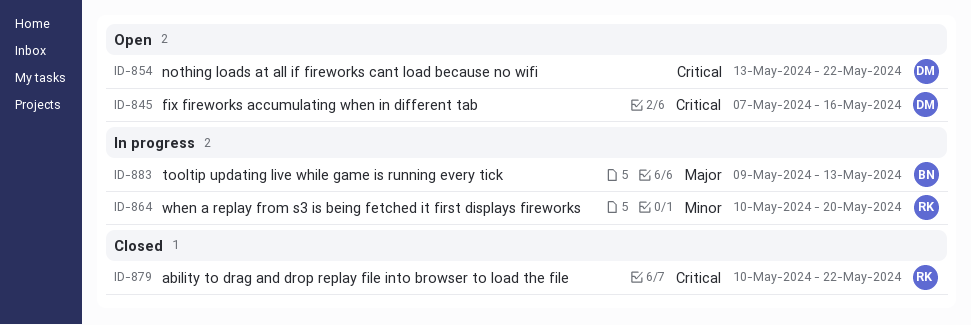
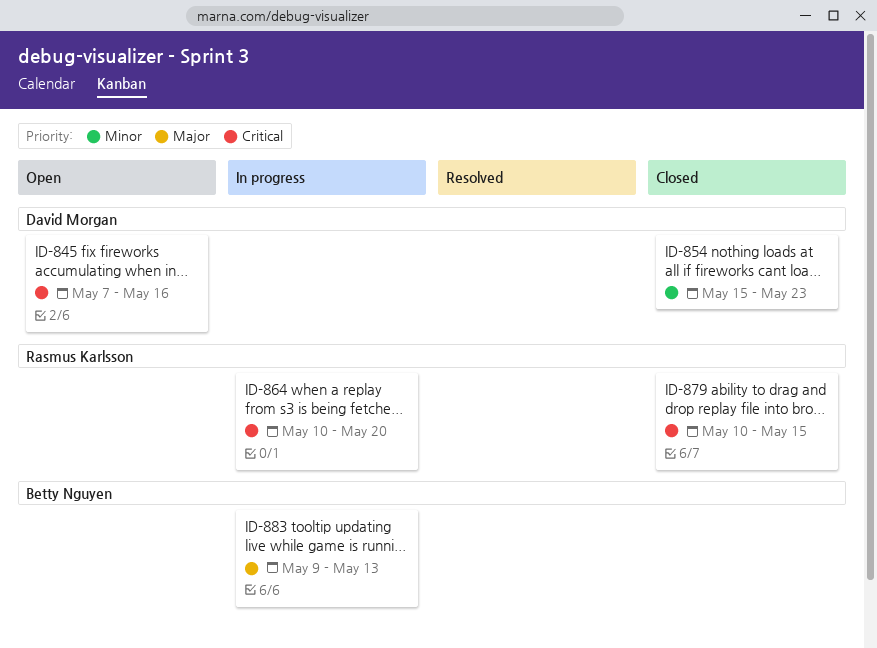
ID-854, status: Open -> Closed
ID-854, priority: Critical -> Minor
ID-854, start: May 13 -> May 15
ID-854, due: May 22 -> May 23
ID-864, priority: Minor -> Critical
ID-879, due: May 22 -> May 15

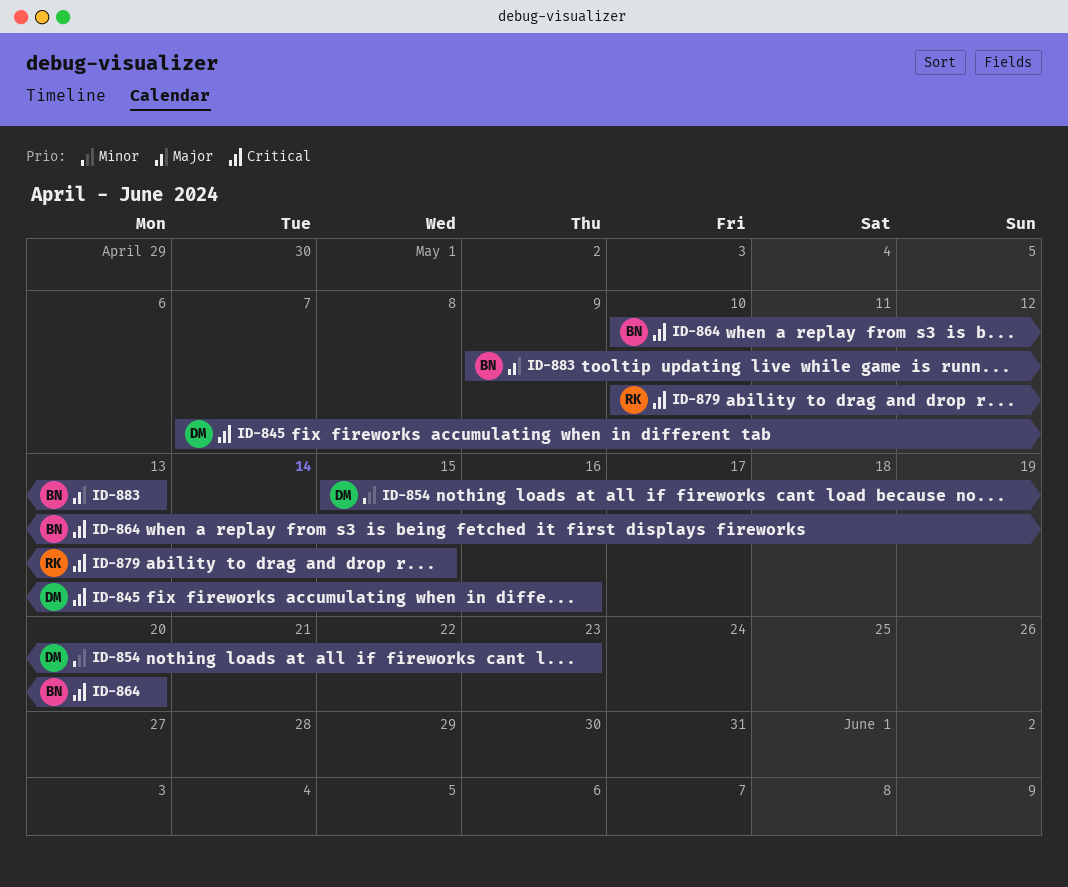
ID-864, owner: Rasmus Karlsson -> Betty Nguyen

